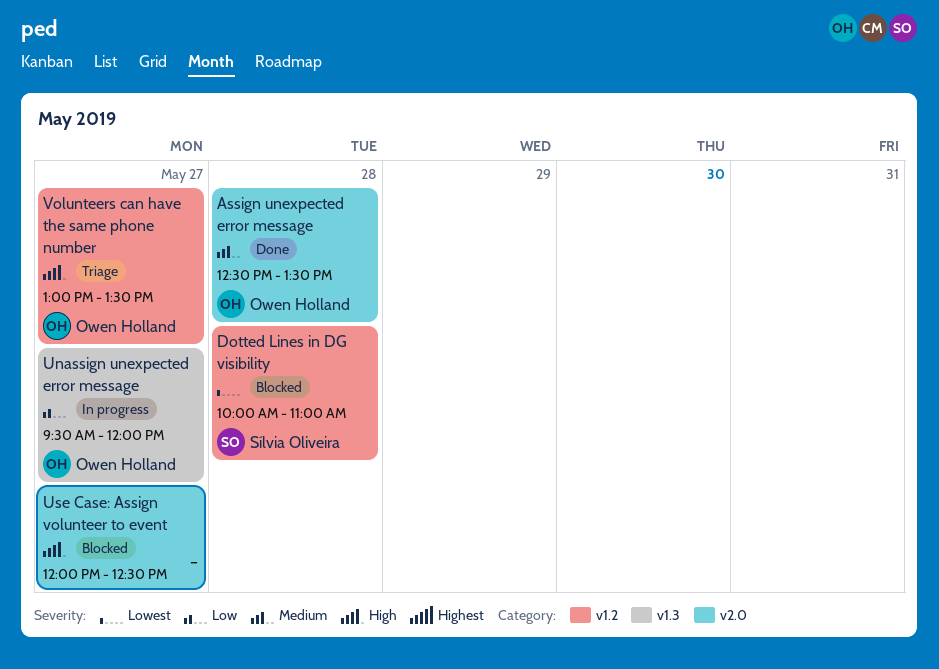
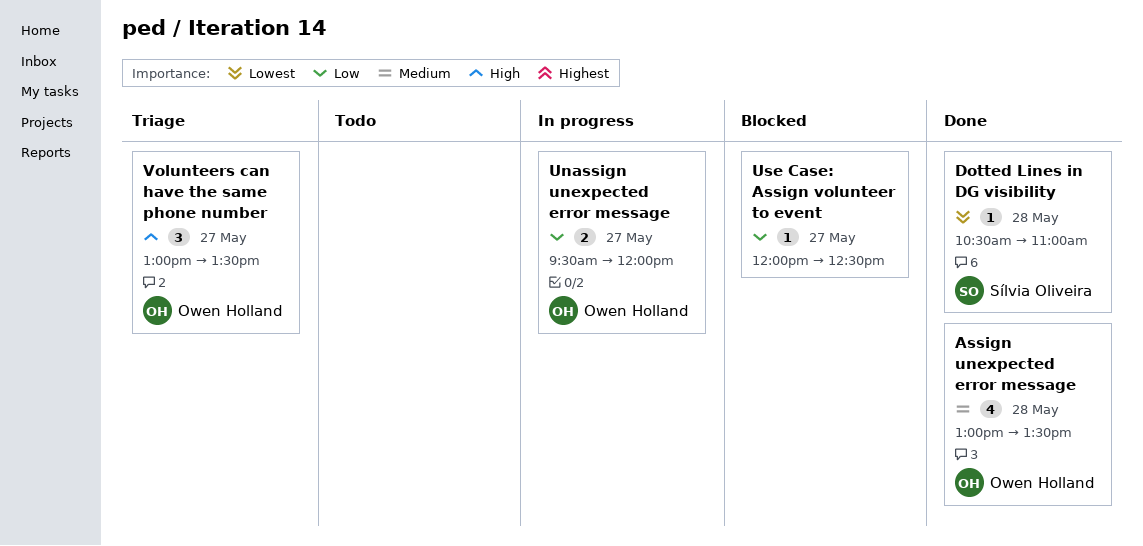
Assign unexpected error message, begins: 12:30 -> 13:00
Dotted Lines in DG visibility, status: Blocked -> Done
Dotted Lines in DG visibility, begins: 10:00 -> 10:30
Use Case: Assign volunteer to event, priority: High -> Low

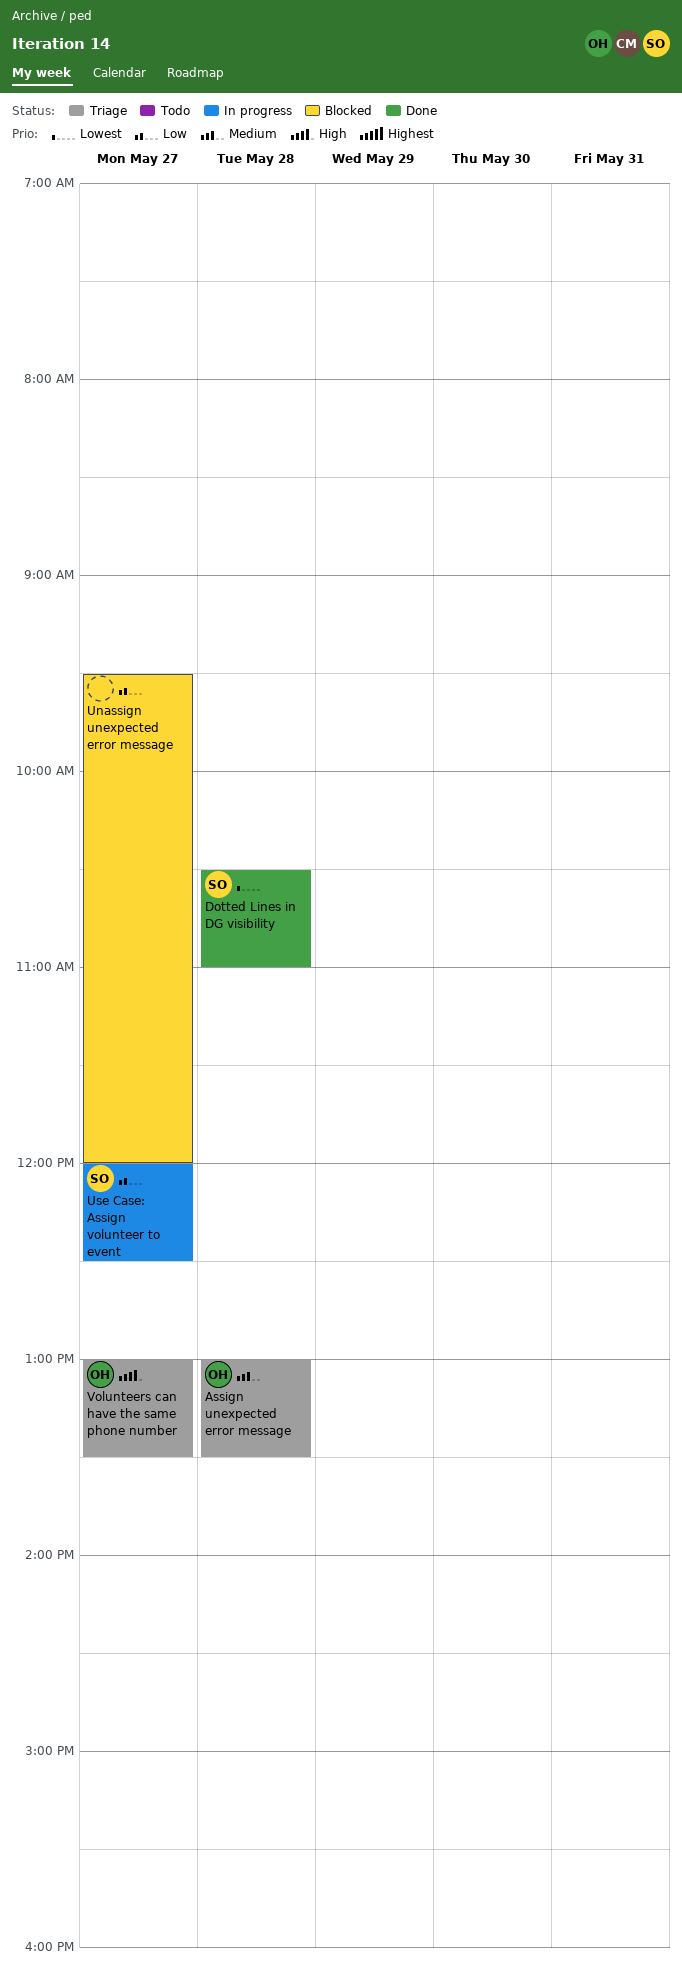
Assign unexpected error message, status: Done -> Triage
Unassign unexpected error message, status: In progress -> Blocked
Unassign unexpected error message, owner: Owen Holland -> none
Use Case: Assign volunteer to event, status: Blocked -> In progress
Use Case: Assign volunteer to event, owner: none -> Sílvia Oliveira

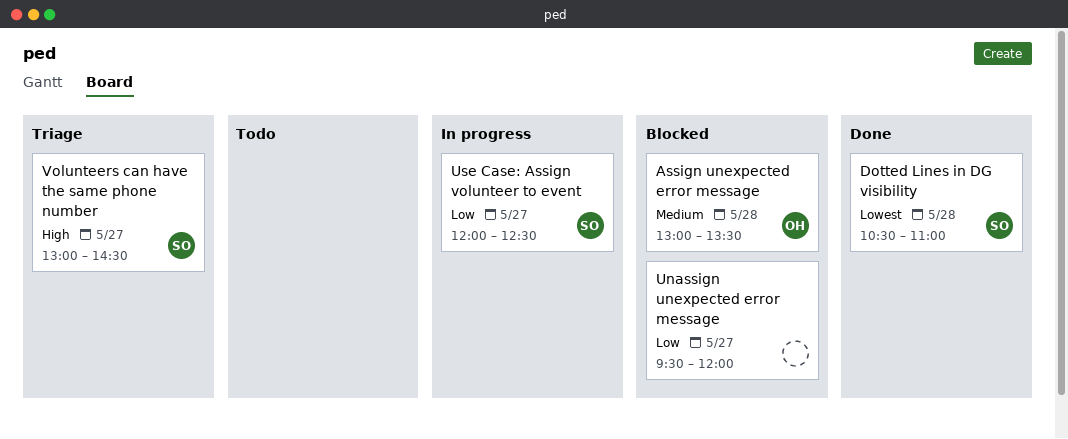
Assign unexpected error message, status: Triage -> Blocked
Volunteers can have the same phone number, owner: OH -> SO
Volunteers can have the same phone number, ends: 13:30 -> 14:30

